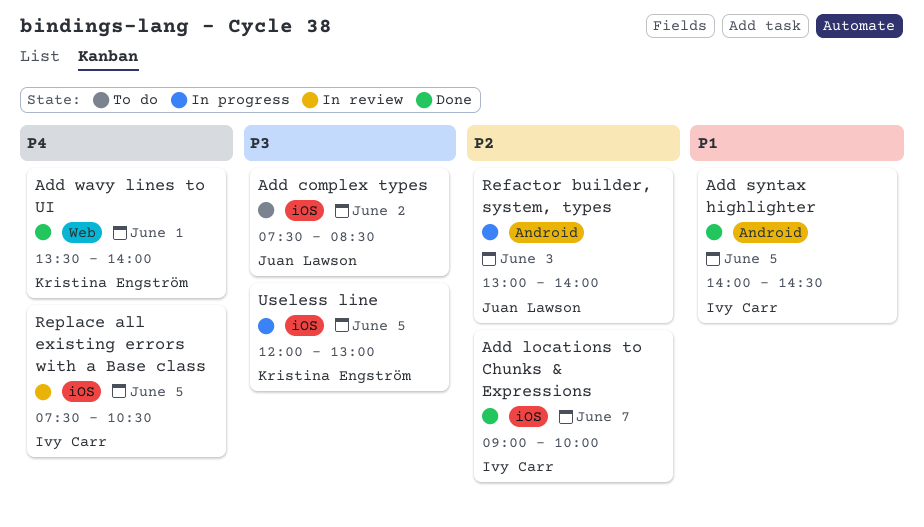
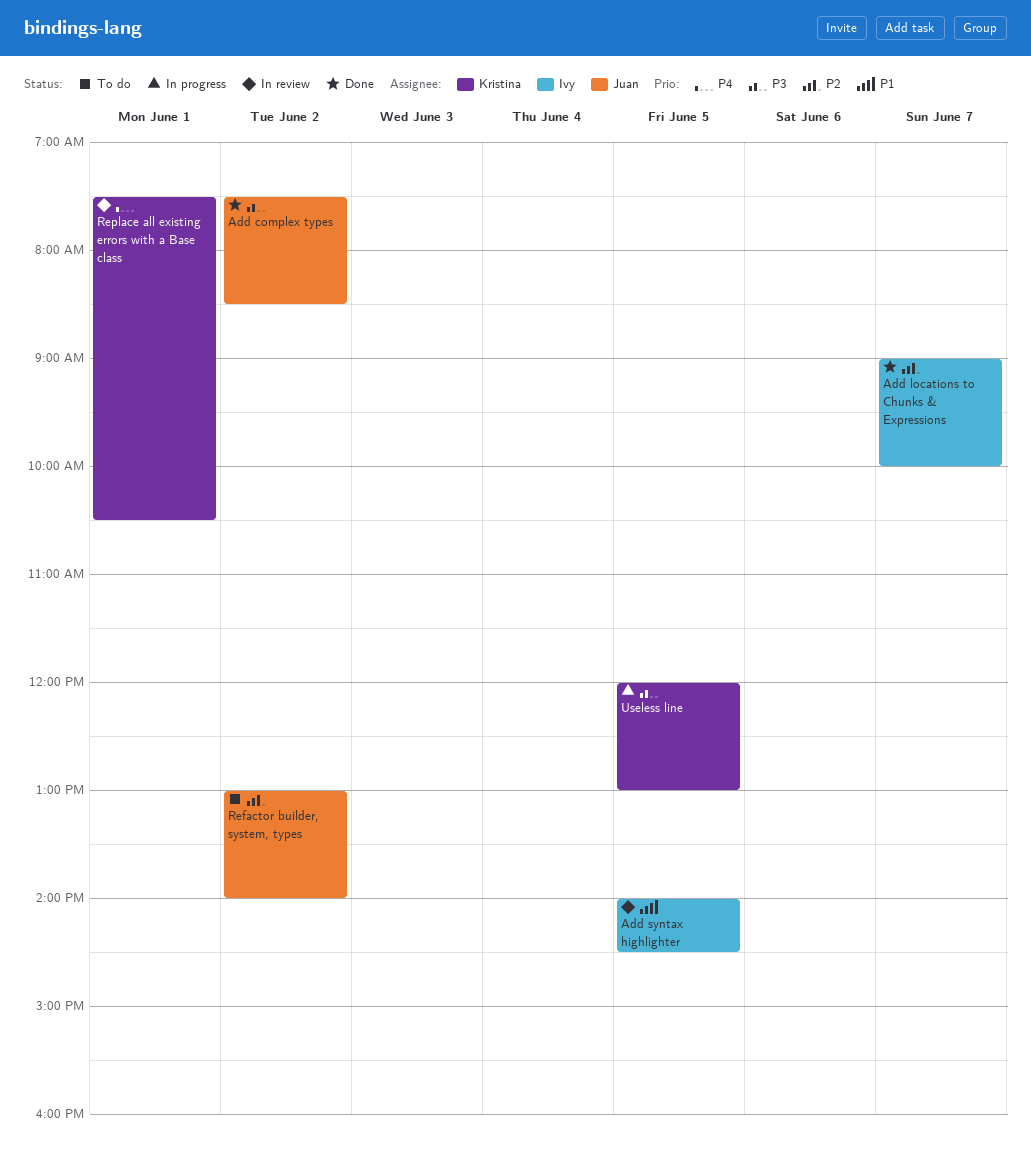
Add complex types, status: To do -> Done
Add syntax highlighter, status: Done -> In review
Add wavy lines to UI: present -> none
Refactor builder, system, types, status: In progress -> To do
Refactor builder, system, types, day: Jun 3 -> Jun 2
Replace all existing errors with a Base class, owner: Ivy Carr -> Kristina Engström
Replace all existing errors with a Base class, day: Jun 5 -> Jun 1

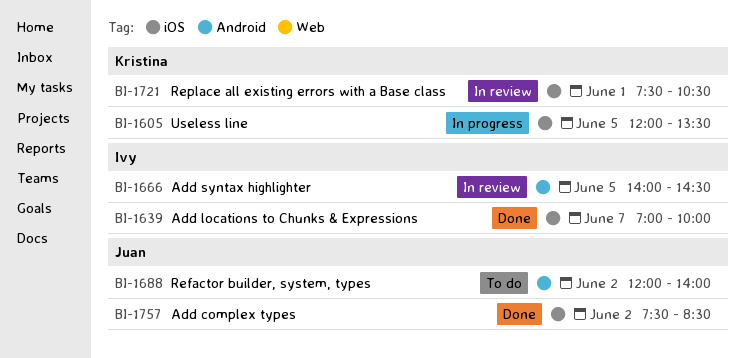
Add locations to Chunks & Expressions, begins: 09:00 -> 07:00
Refactor builder, system, types, begins: 13:00 -> 12:00
Useless line, ends: 13:00 -> 13:30

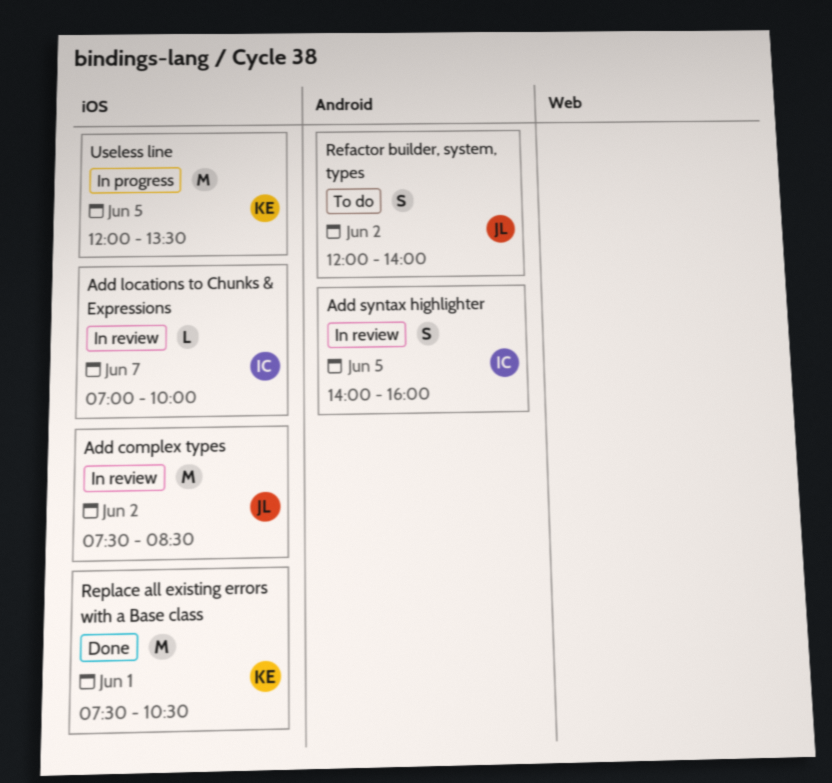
Add complex types, status: Done -> In review
Add locations to Chunks & Expressions, status: Done -> In review
Add syntax highlighter, ends: 14:30 -> 16:00
Replace all existing errors with a Base class, status: In review -> Done

